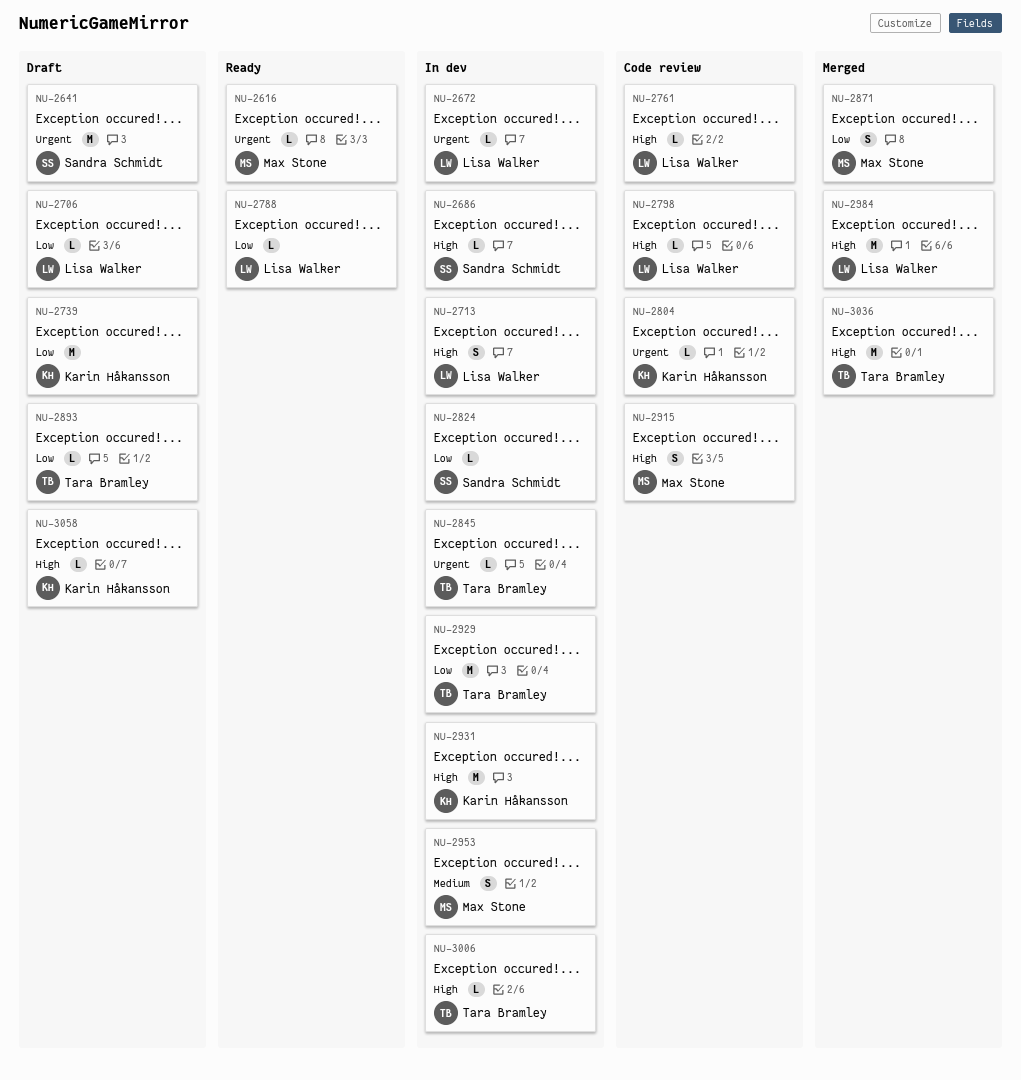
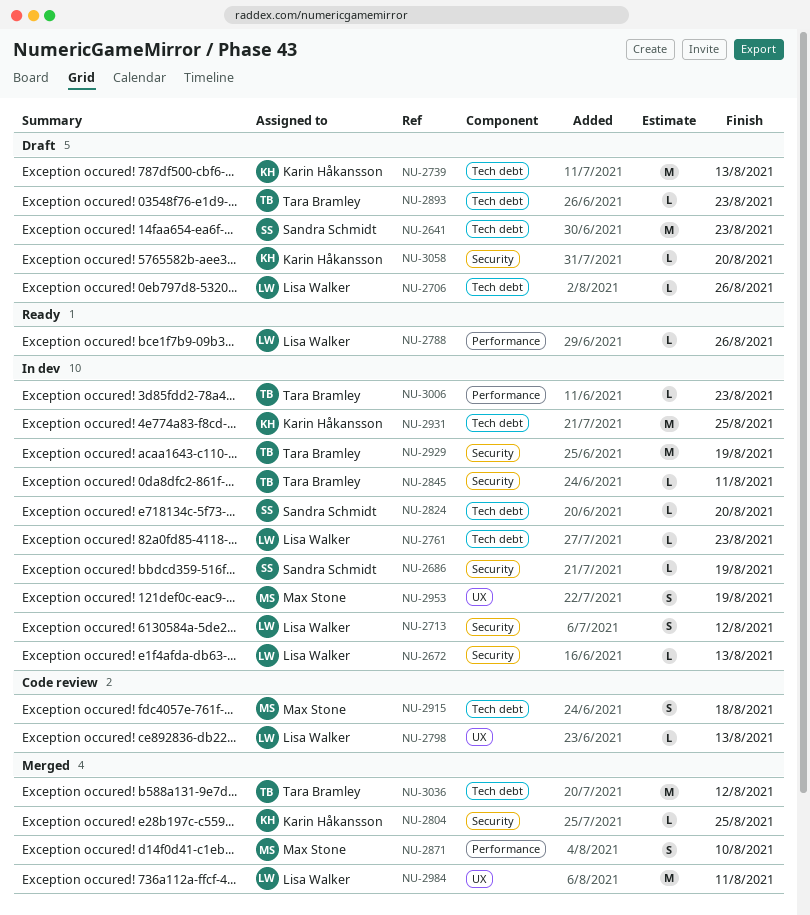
NU-2616: present -> none
NU-2761, status: Code review -> In dev
NU-2804, status: Code review -> Merged

